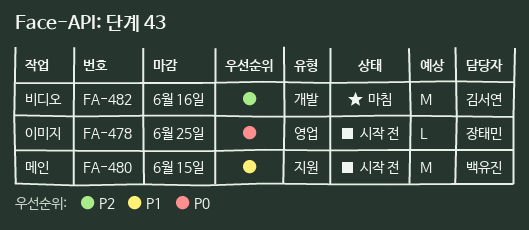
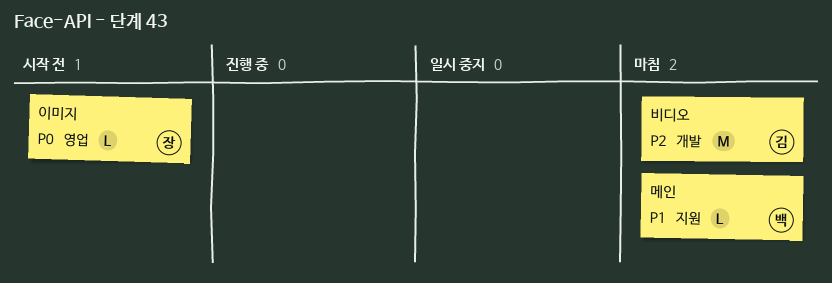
메인, status: 시작 전 -> 마침
메인, estimate: M -> L

